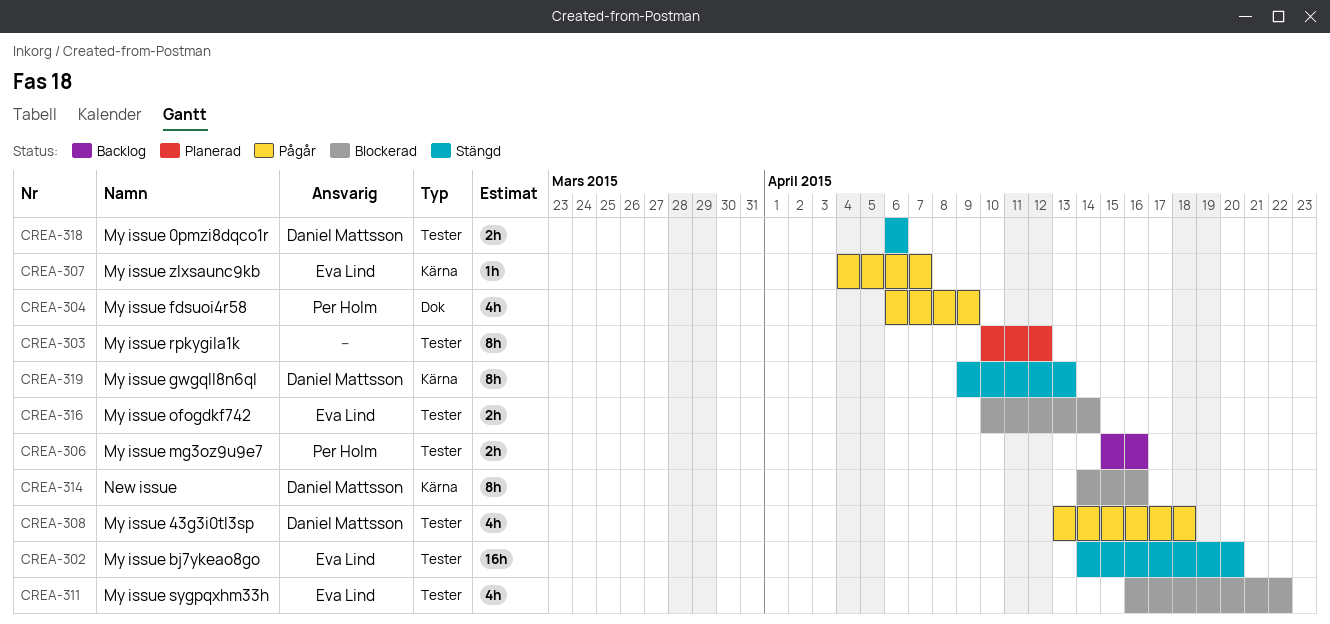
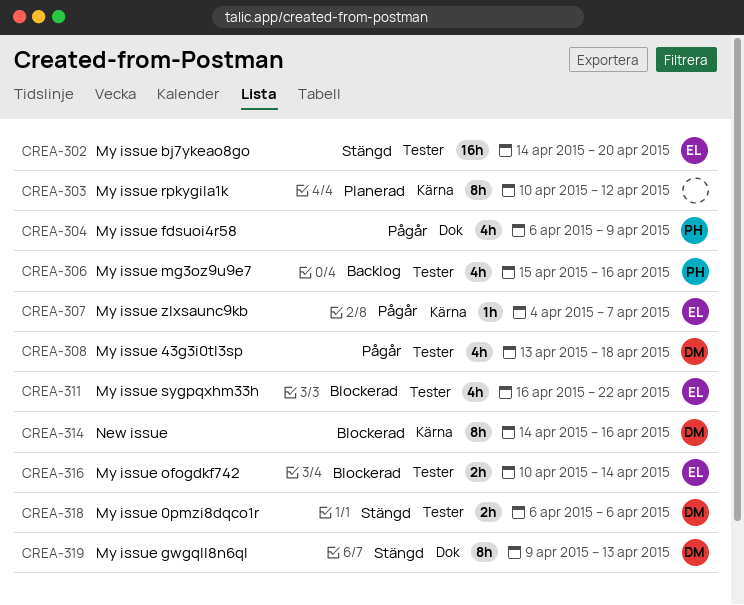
CREA-303, label: Tester -> Kärna
CREA-306, estimate: 2h -> 4h
CREA-319, label: Kärna -> Dok

